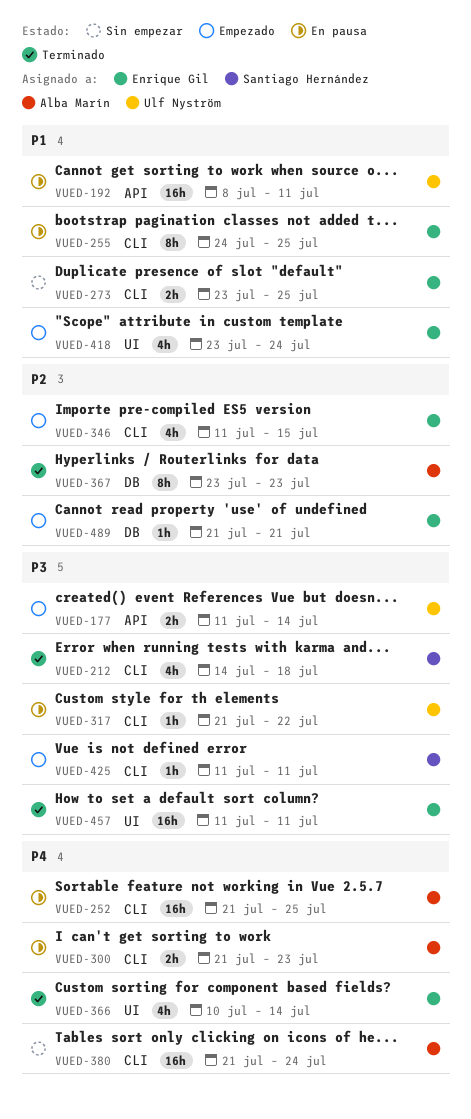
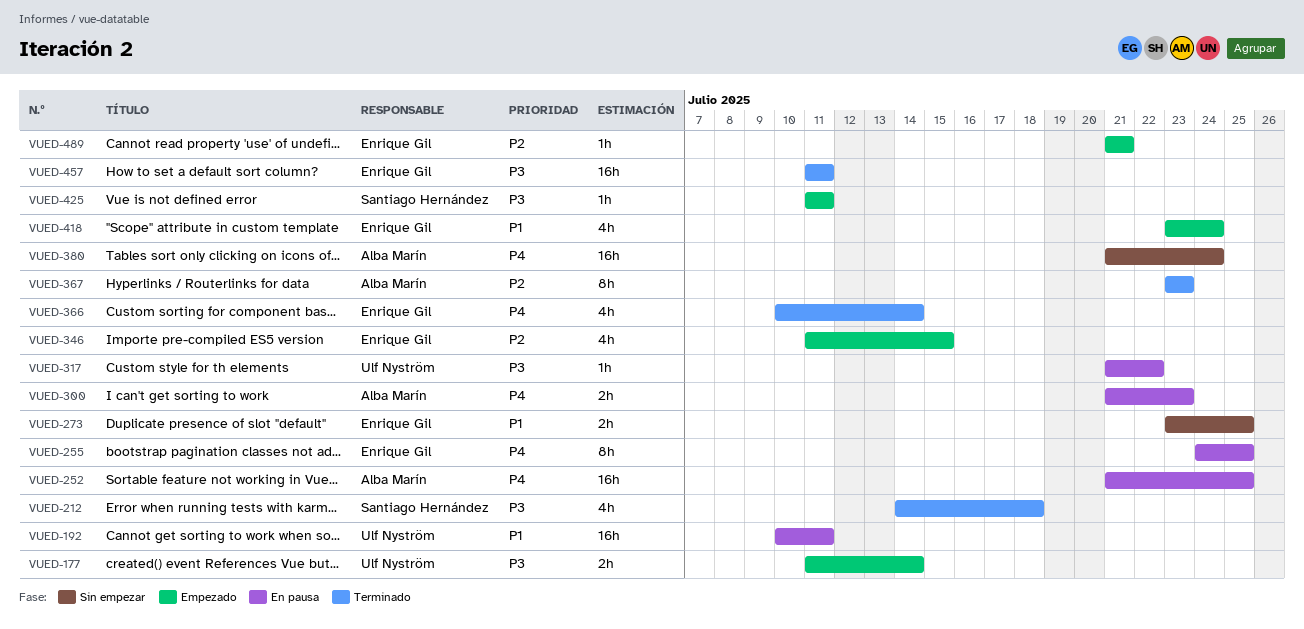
VUED-192, start: Jul 8 -> Jul 10
VUED-255, priority: P1 -> P4

